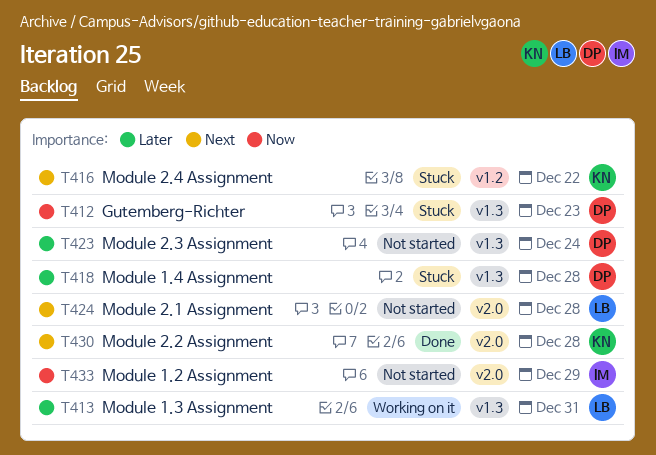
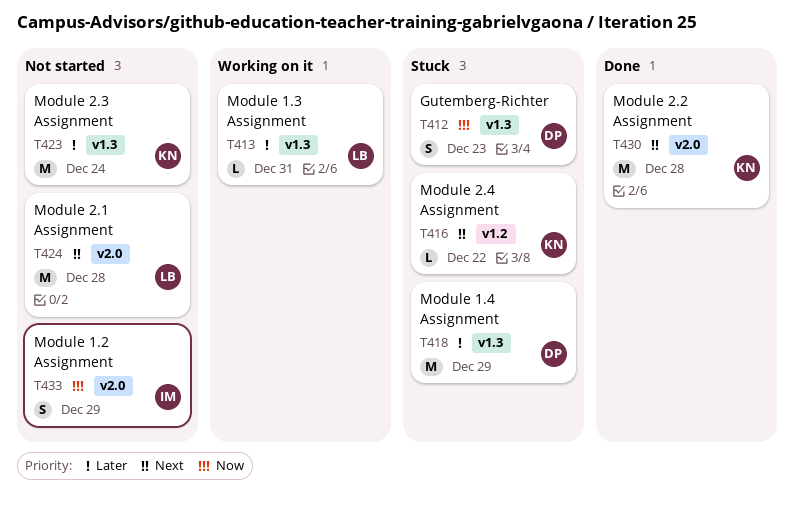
T418, due: Dec 28 -> Dec 29
T423, owner: DP -> KN

